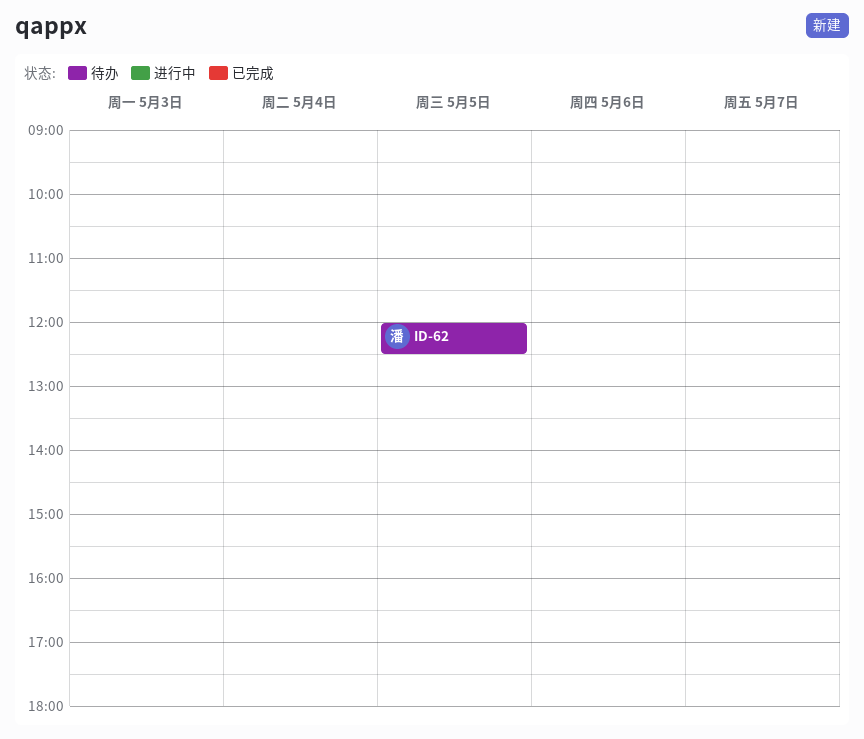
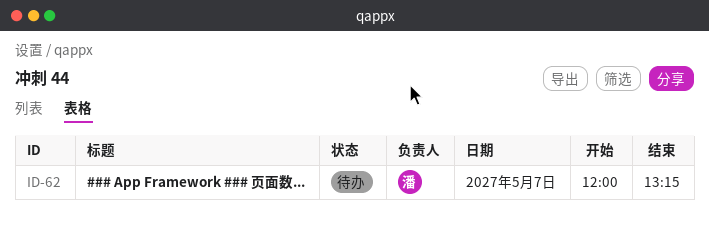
ID-62, day: May 5 -> May 7
ID-62, ends: 12:30 -> 13:15

